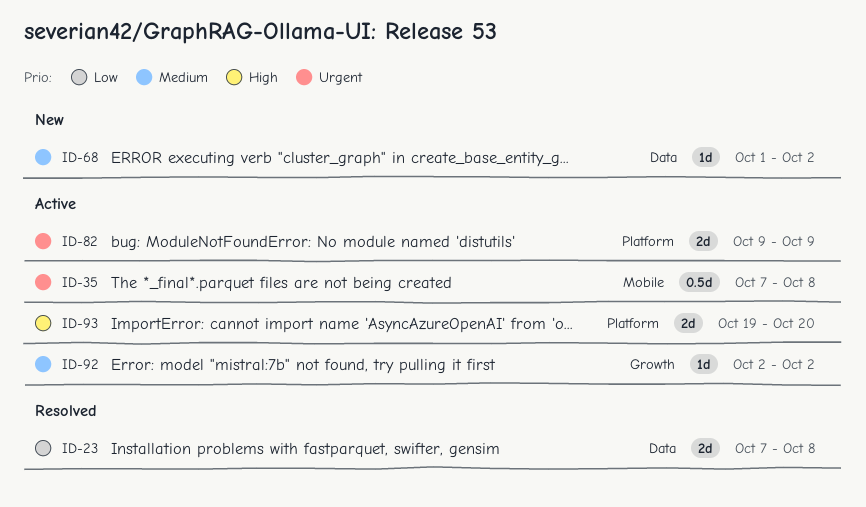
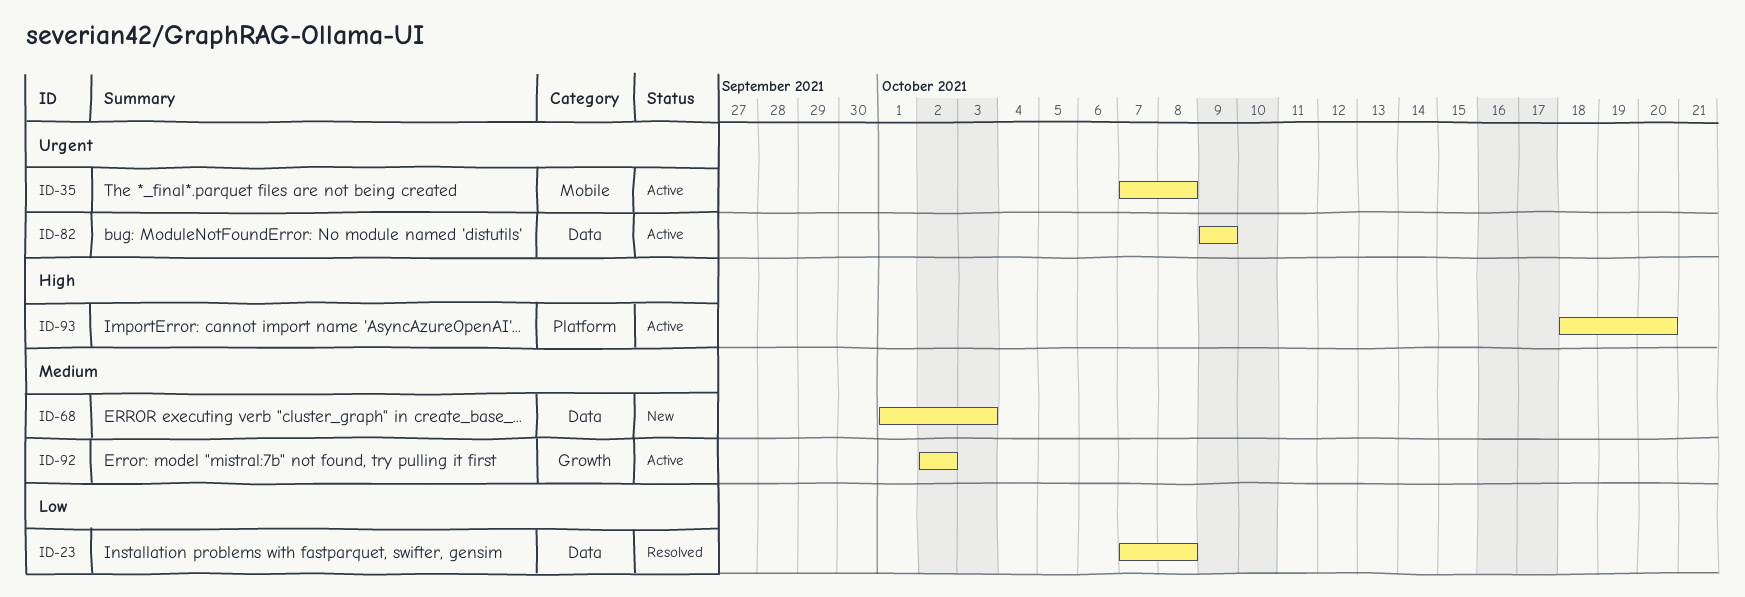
ID-68, due: Oct 2 -> Oct 3
ID-82, label: Platform -> Data
ID-93, start: Oct 19 -> Oct 18

